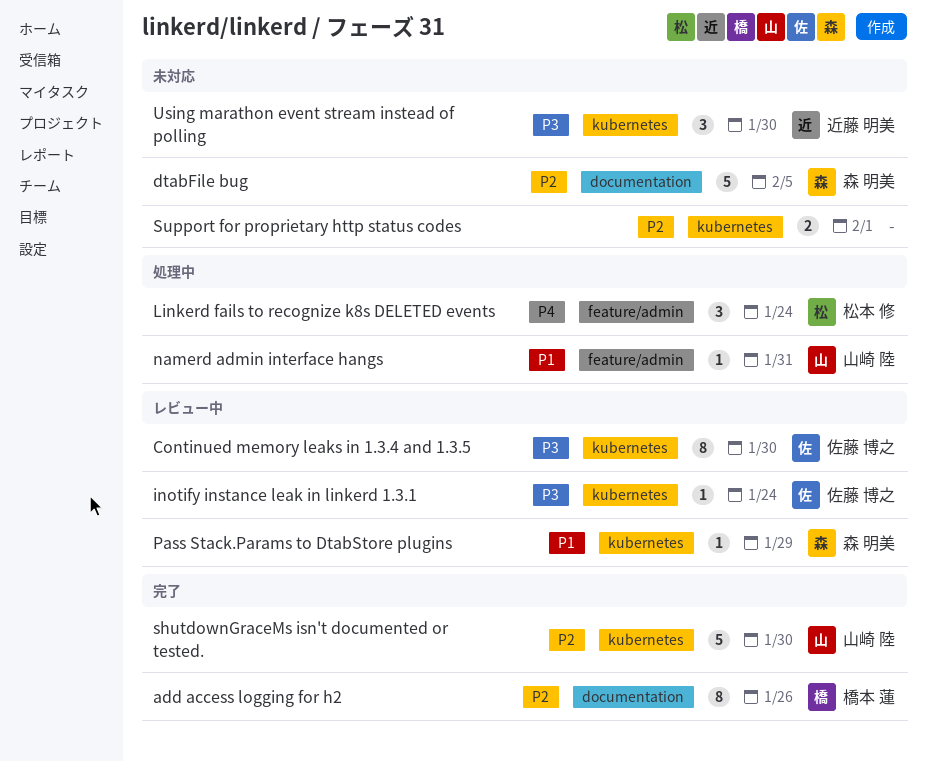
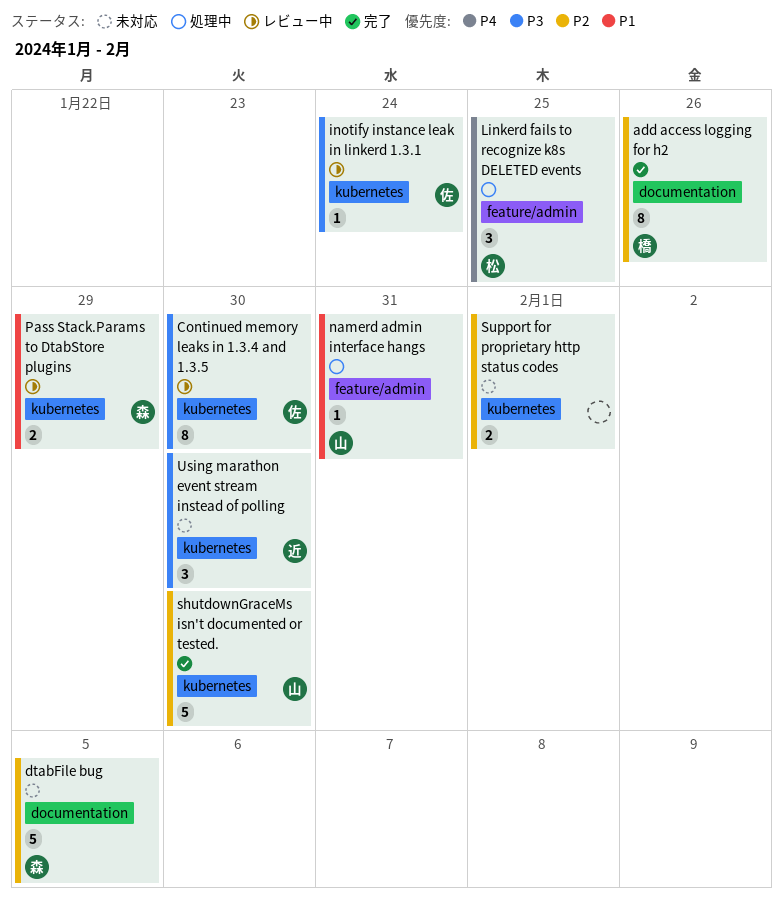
Linkerd fails to recognize k8s DELETED events, due: Jan 24 -> Jan 25
Pass Stack.Params to DtabStore plugins, estimate: 1 -> 2

